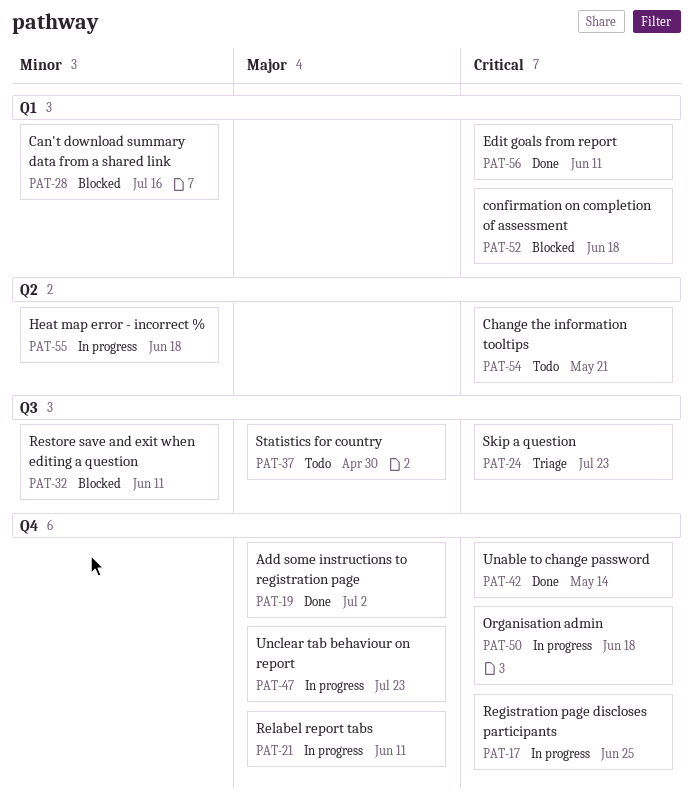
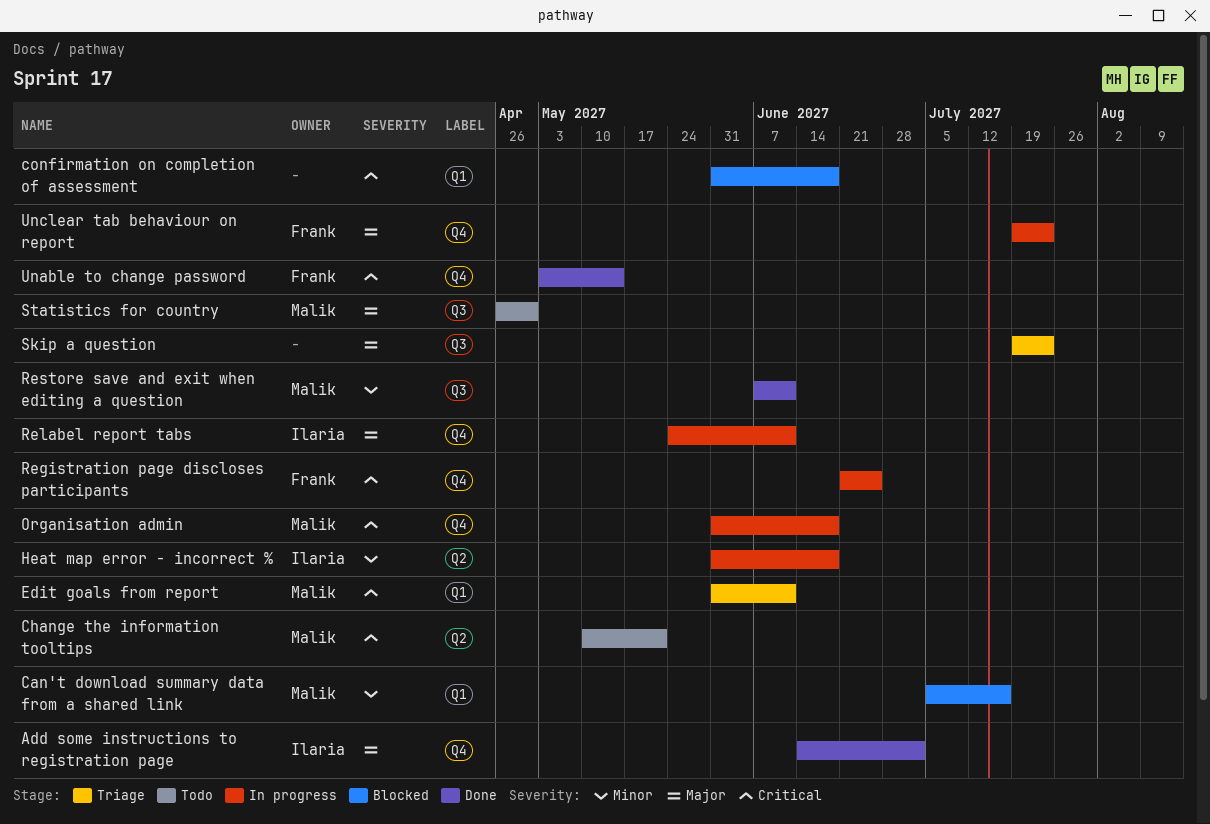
Edit goals from report, status: Done -> Triage
Restore save and exit when editing a question, status: Blocked -> Done
Skip a question, priority: Critical -> Major

